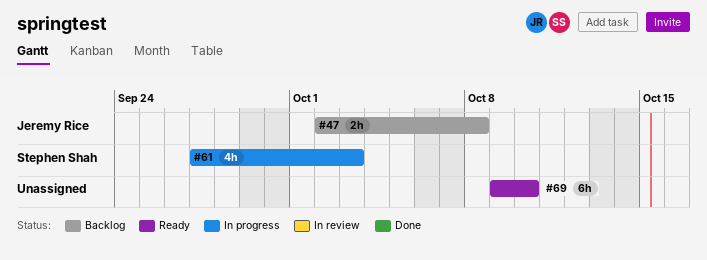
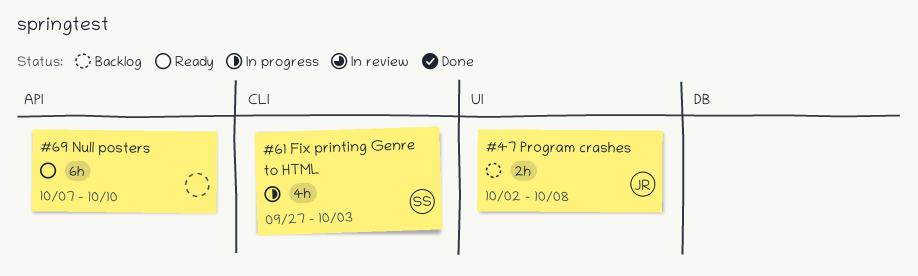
#69, start: Oct 9 -> Oct 7

